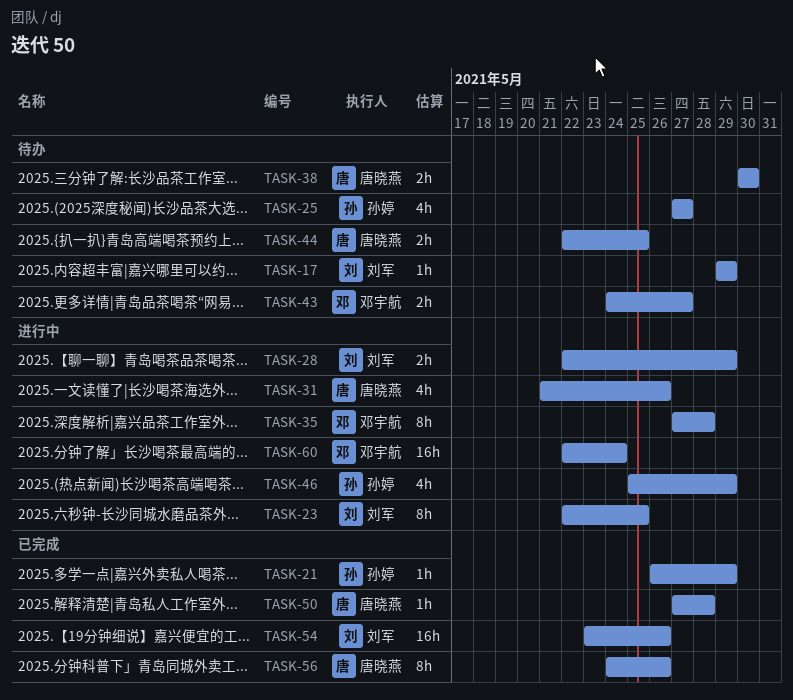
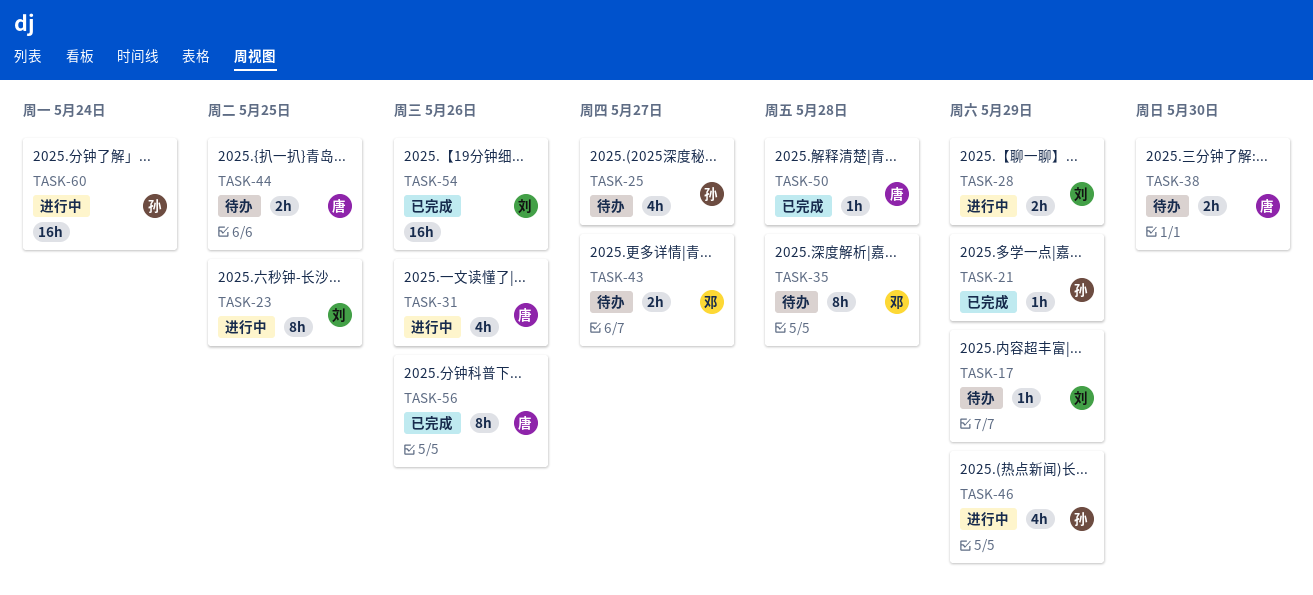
TASK-35, status: 进行中 -> 待办
TASK-60, owner: 邓宇航 -> 孙婷

